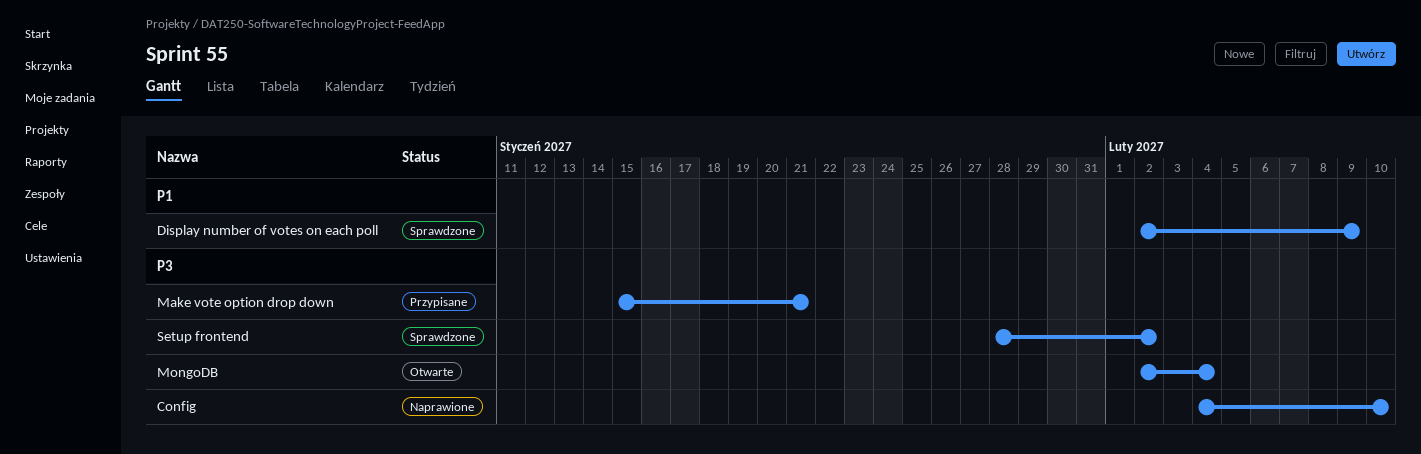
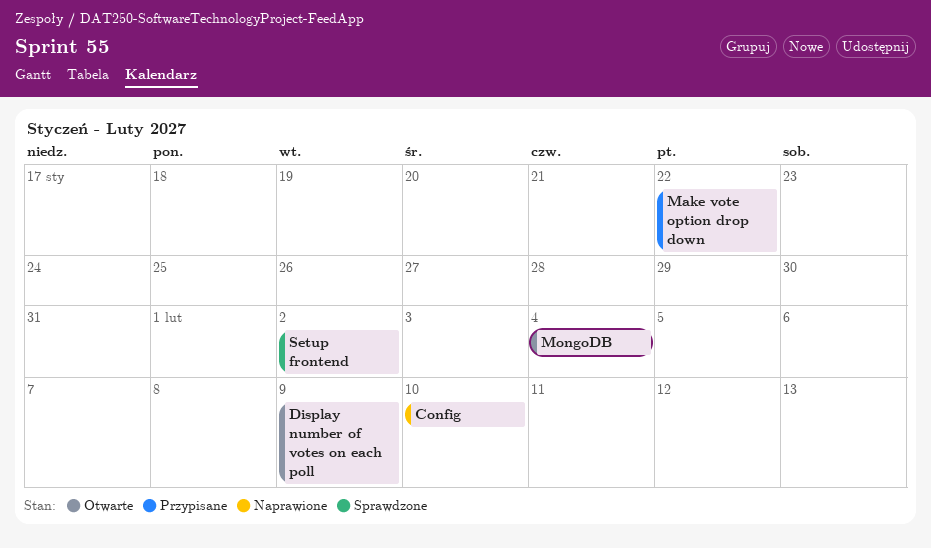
Display number of votes on each poll, status: Sprawdzone -> Otwarte
Make vote option drop down, due: Jan 21 -> Jan 22

